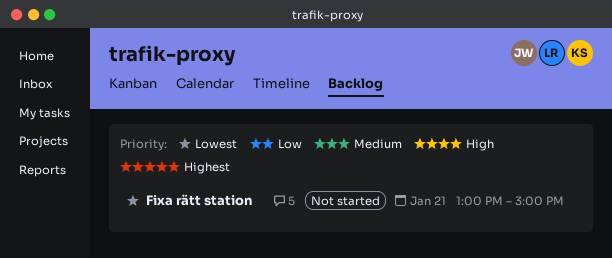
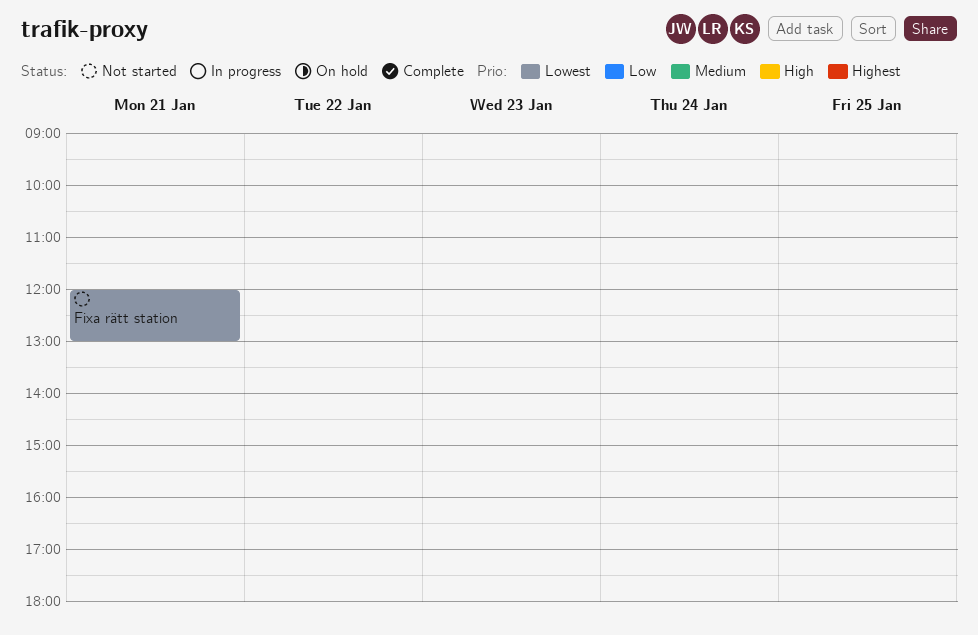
Fixa rätt station, begins: 13:00 -> 12:00
Fixa rätt station, ends: 15:00 -> 13:00

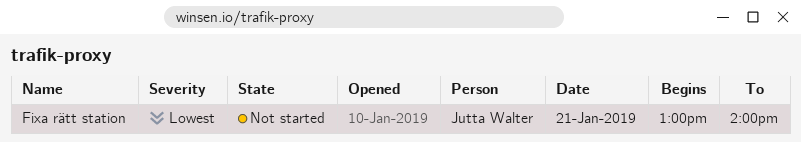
Fixa rätt station, begins: 12:00 -> 13:00
Fixa rätt station, ends: 13:00 -> 14:00

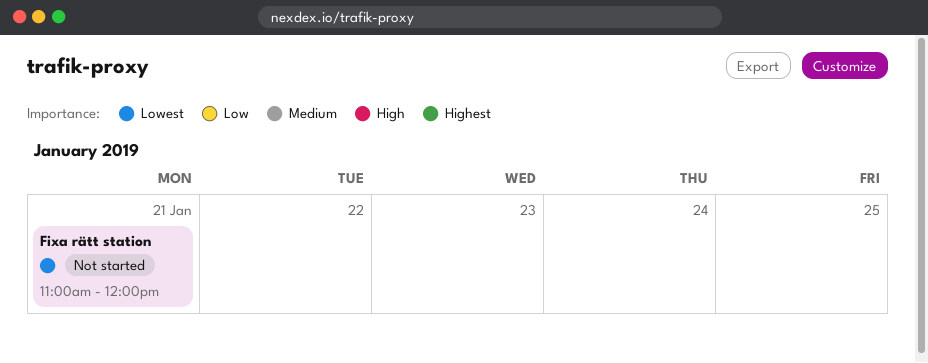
Fixa rätt station, begins: 13:00 -> 11:00
Fixa rätt station, ends: 14:00 -> 12:00

